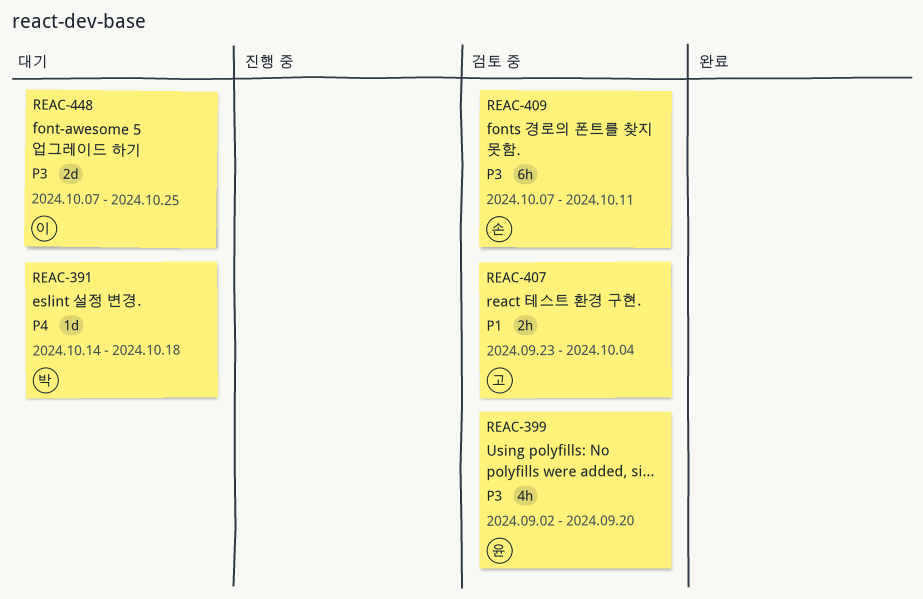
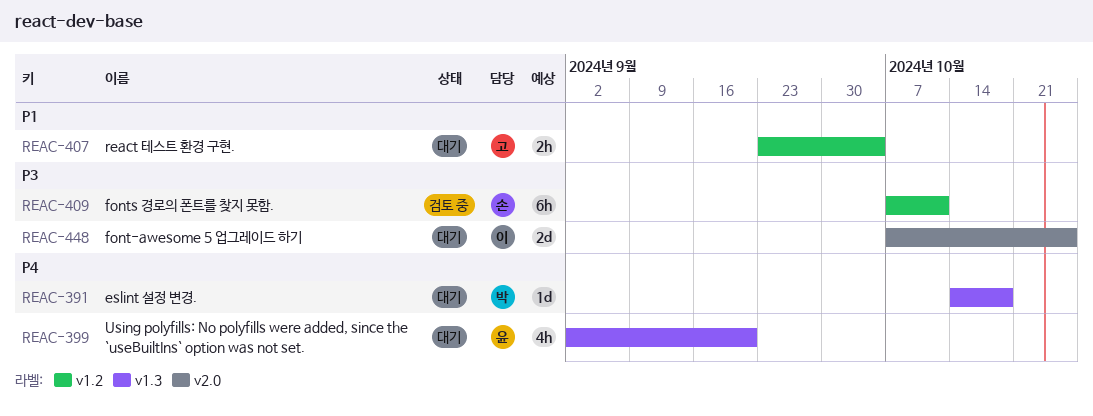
REAC-399, status: 검토 중 -> 대기
REAC-399, priority: P3 -> P4
REAC-407, status: 검토 중 -> 대기

